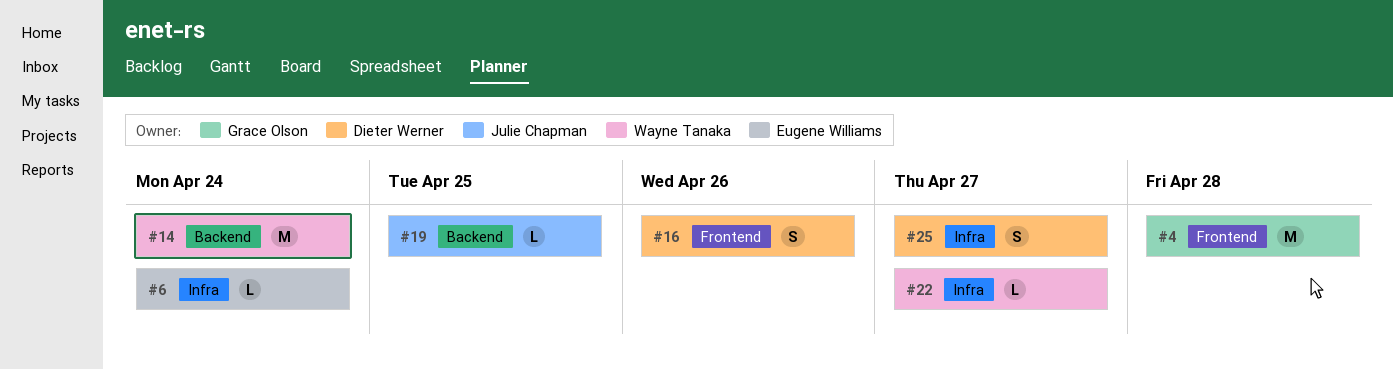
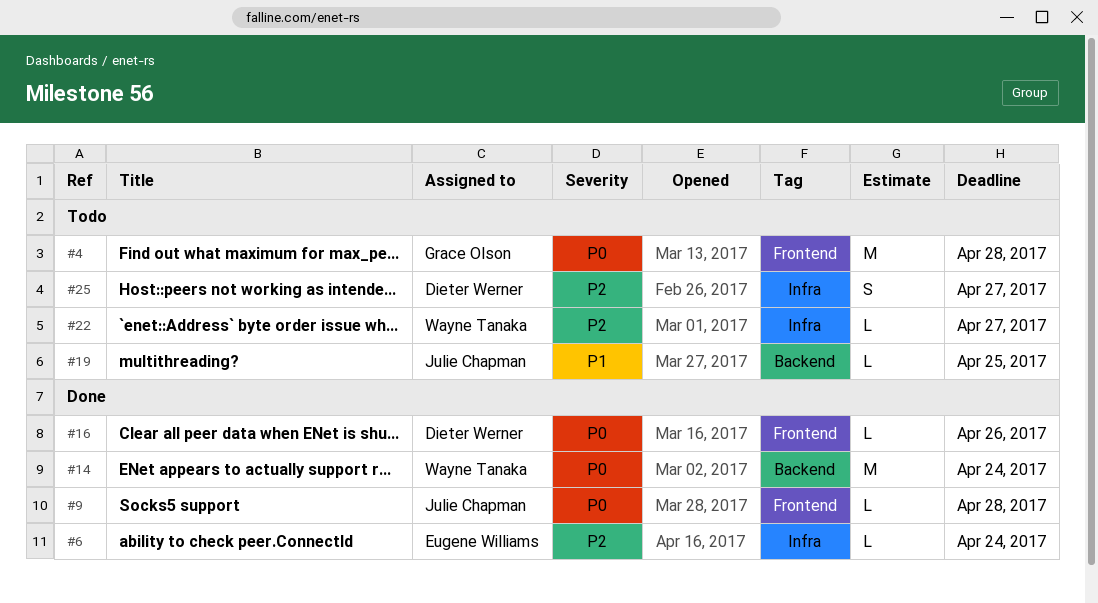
#9: none -> present
#16, estimate: S -> L

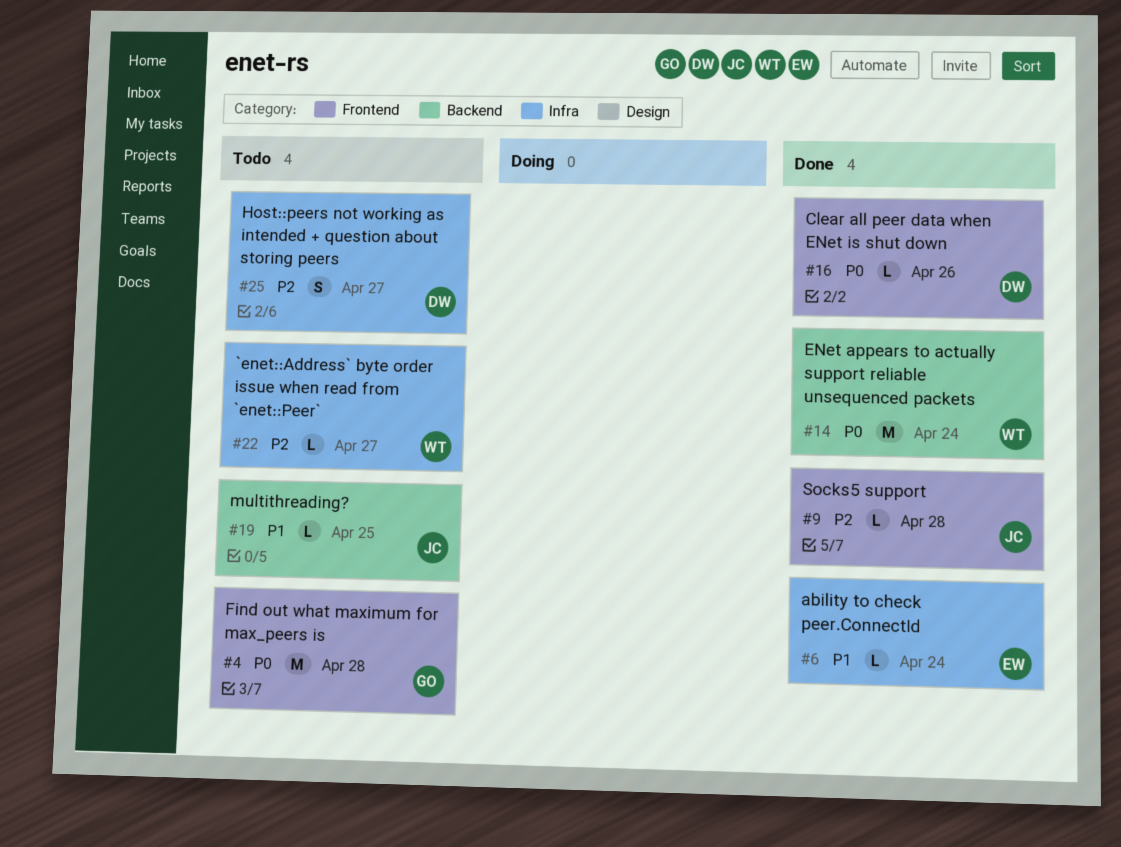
#6, priority: P2 -> P1
#9, priority: P0 -> P2

